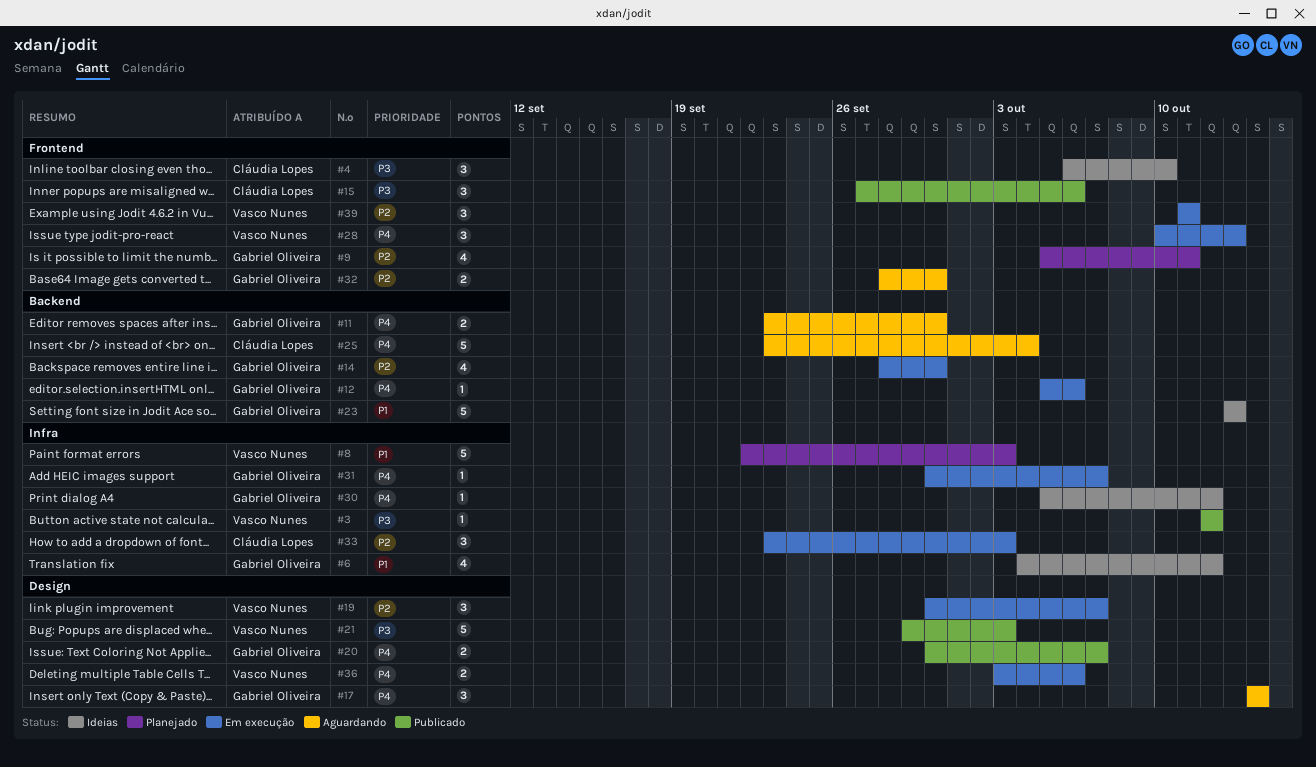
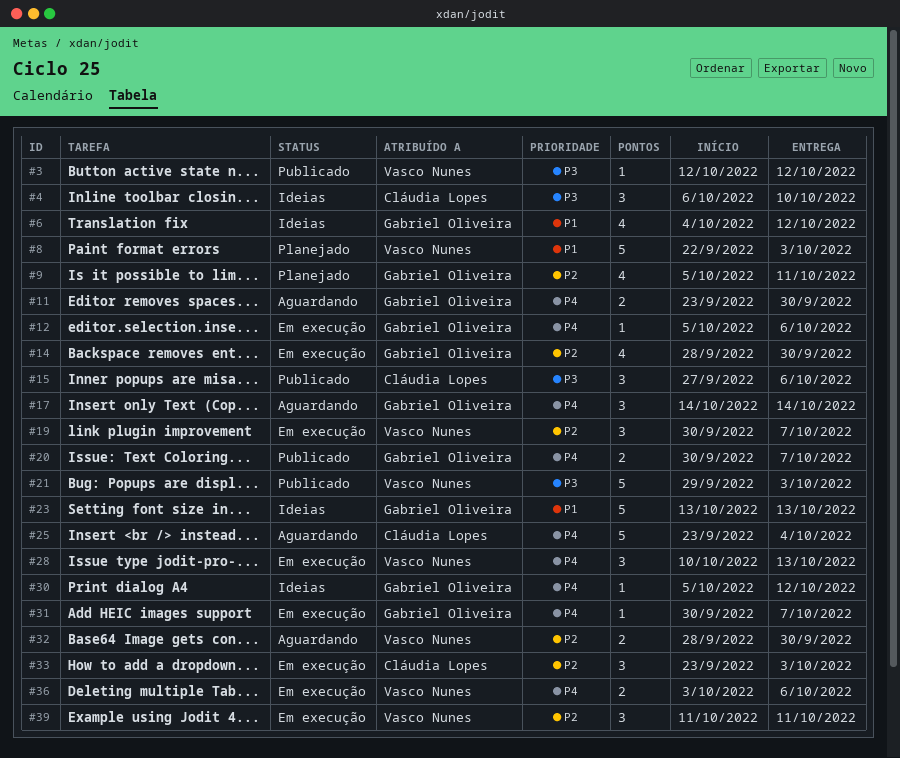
#32, owner: Gabriel Oliveira -> Vasco Nunes

